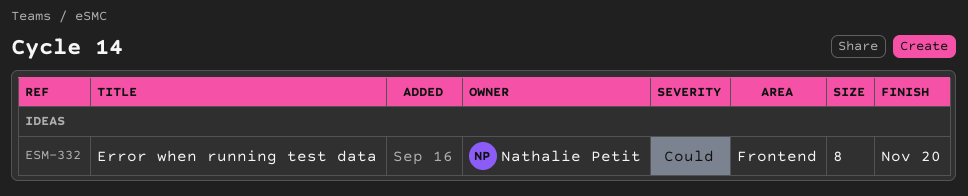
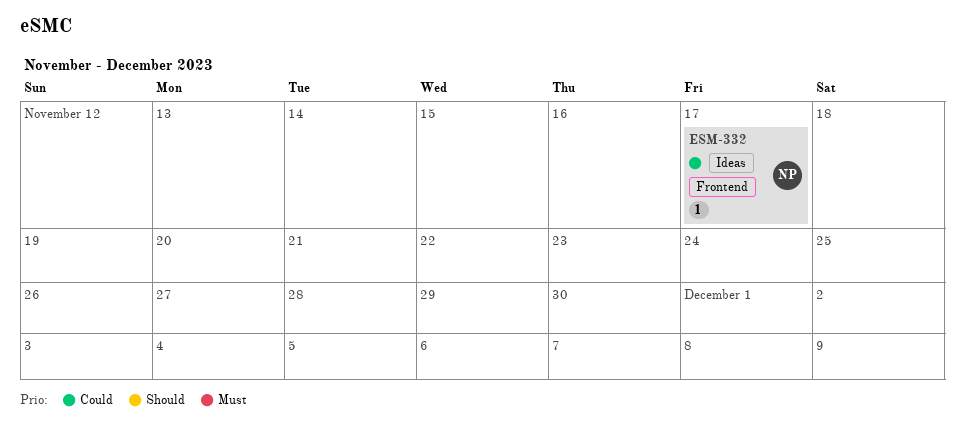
ESM-332, estimate: 8 -> 1
ESM-332, due: Nov 20 -> Nov 17

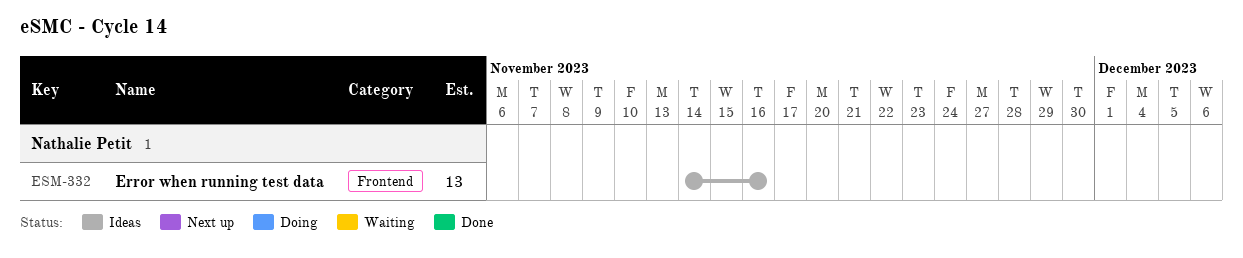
ESM-332, estimate: 1 -> 13
ESM-332, due: Nov 17 -> Nov 16

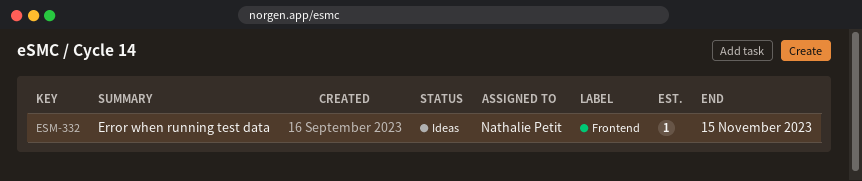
ESM-332, estimate: 13 -> 1
ESM-332, due: Nov 16 -> Nov 15

